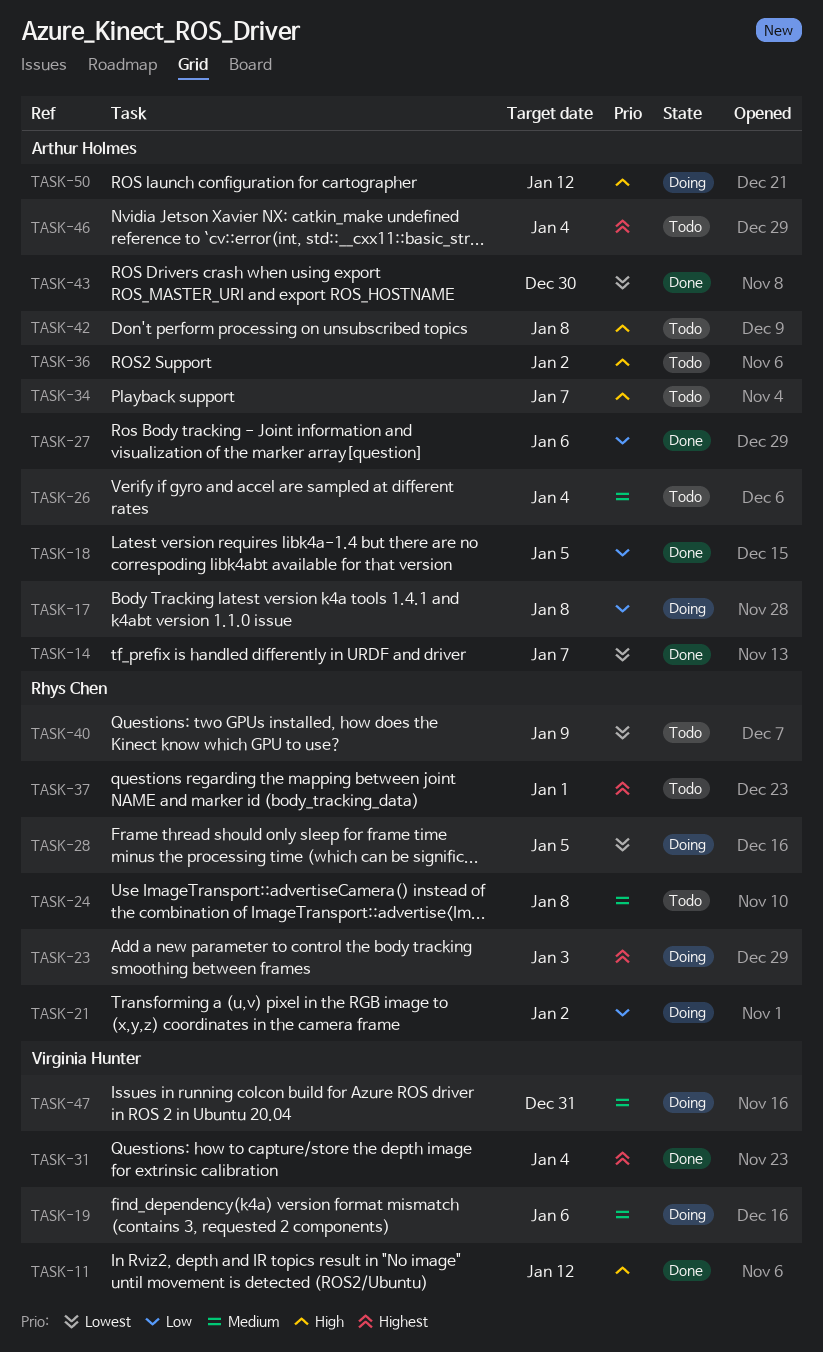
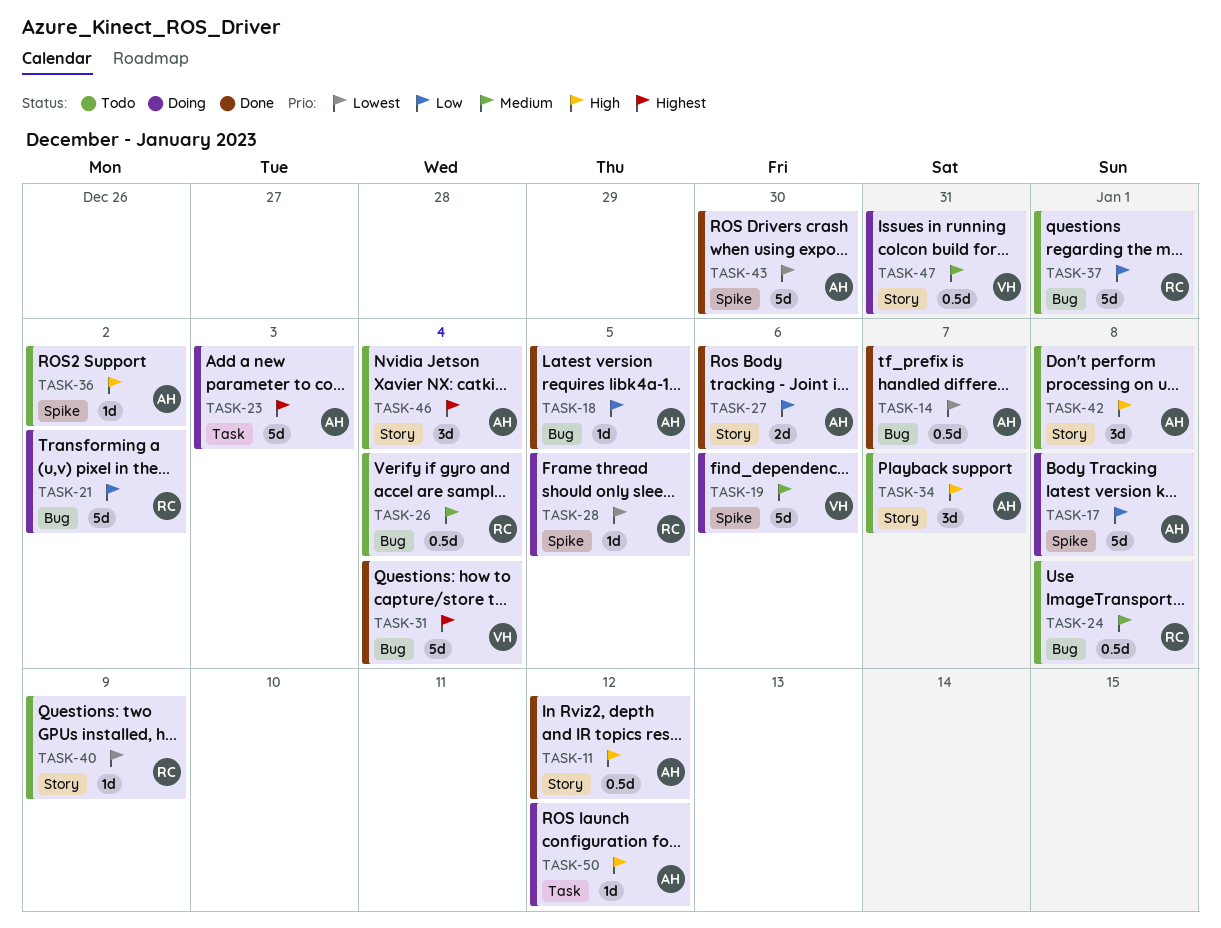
TASK-11, owner: Virginia Hunter -> Arthur Holmes
TASK-23, owner: Rhys Chen -> Arthur Holmes
TASK-26, owner: Arthur Holmes -> Rhys Chen
TASK-37, priority: Highest -> Low

